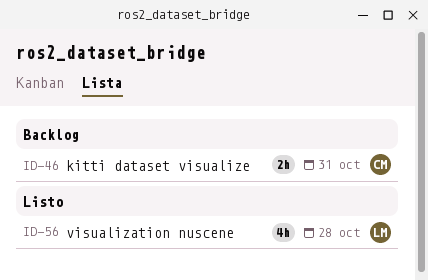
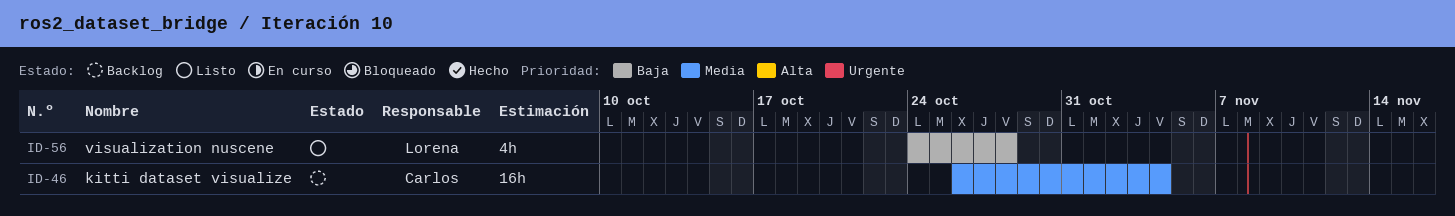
ID-46, estimate: 2h -> 16h
ID-46, due: Oct 31 -> Nov 4

